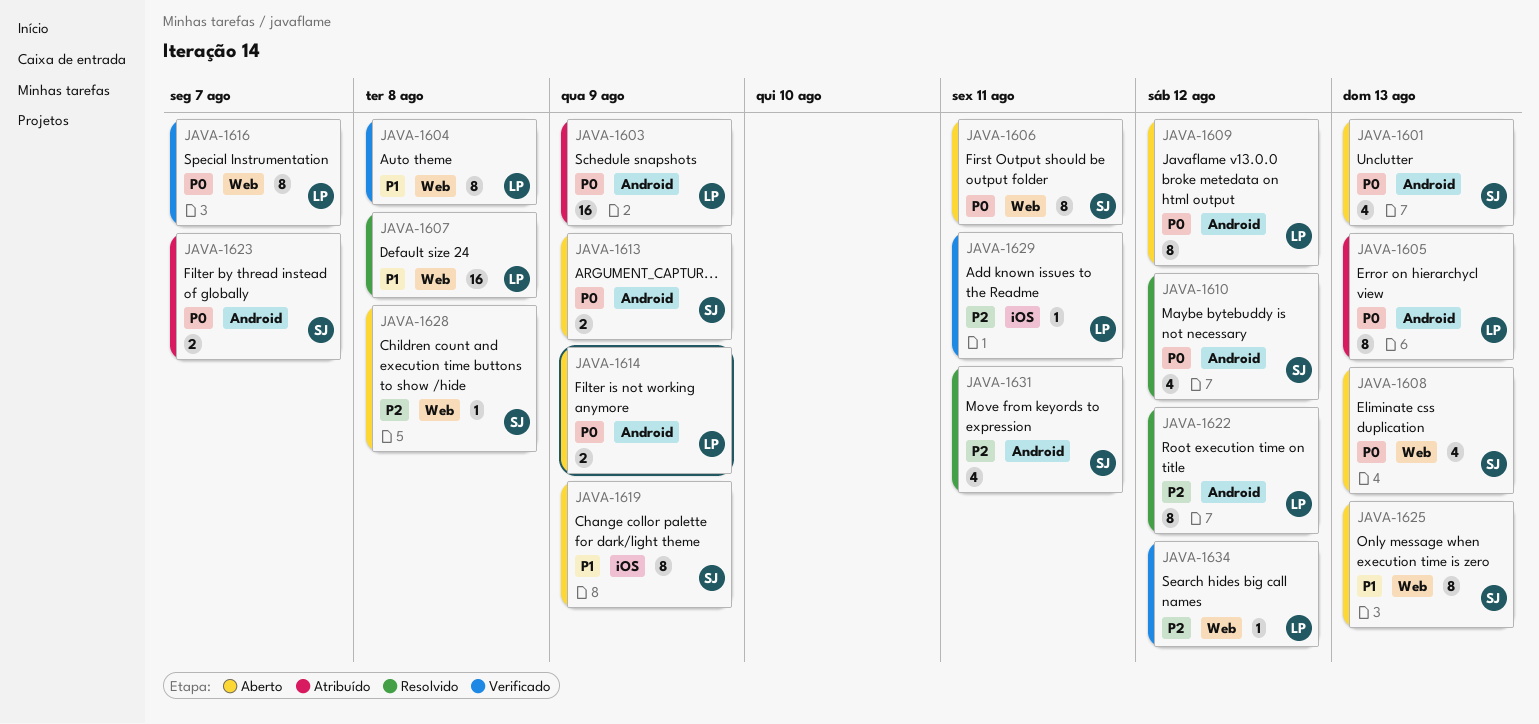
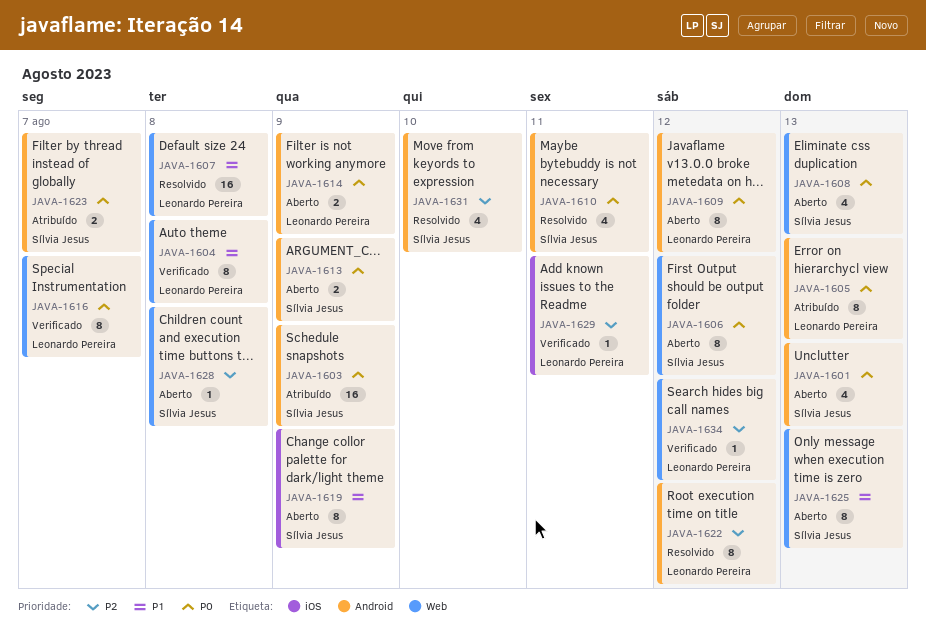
JAVA-1603, owner: Leonardo Pereira -> Sílvia Jesus
JAVA-1606, due: Aug 11 -> Aug 12
JAVA-1610, due: Aug 12 -> Aug 11
JAVA-1631, due: Aug 11 -> Aug 10

